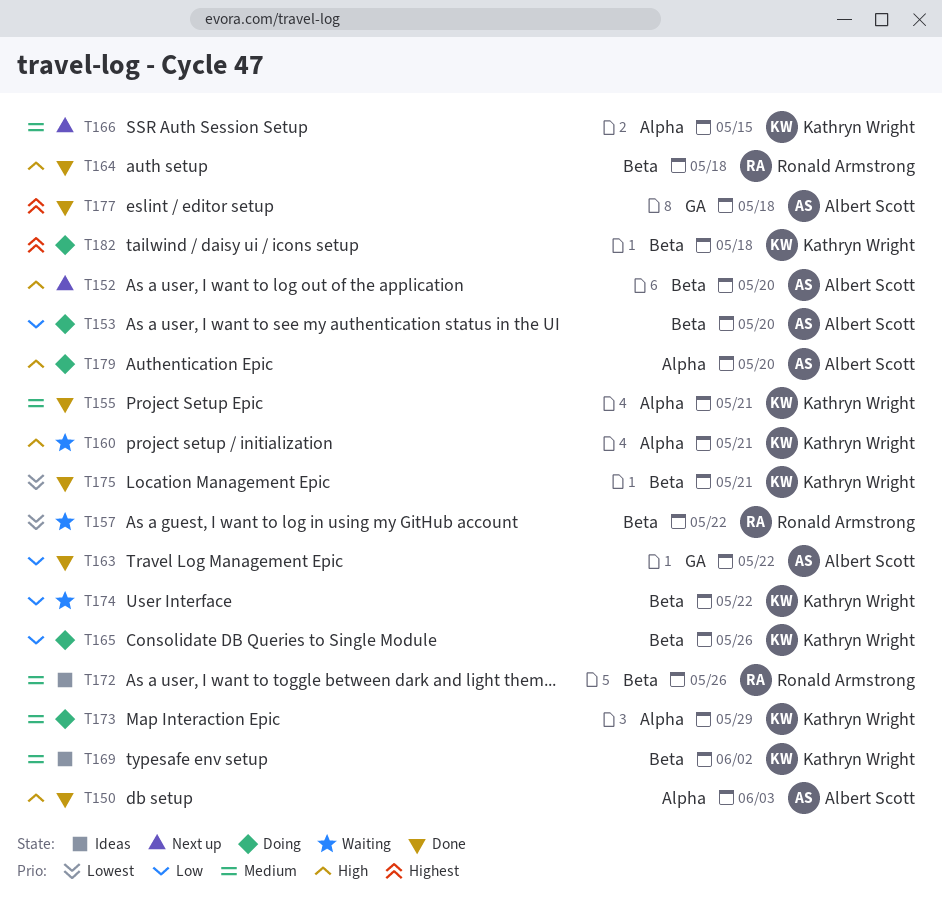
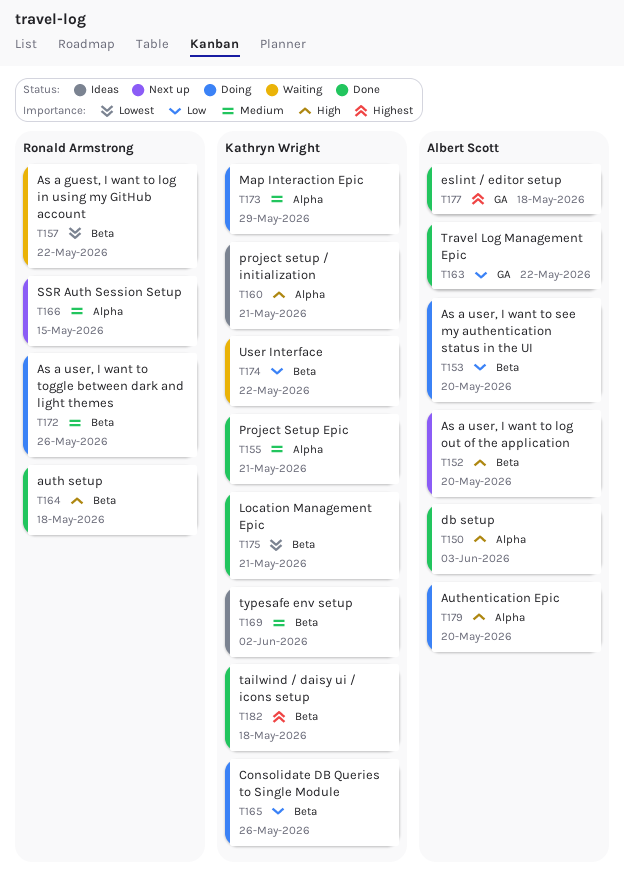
T160, status: Waiting -> Ideas
T166, owner: Kathryn Wright -> Ronald Armstrong
T172, status: Ideas -> Doing
T182, status: Doing -> Done

